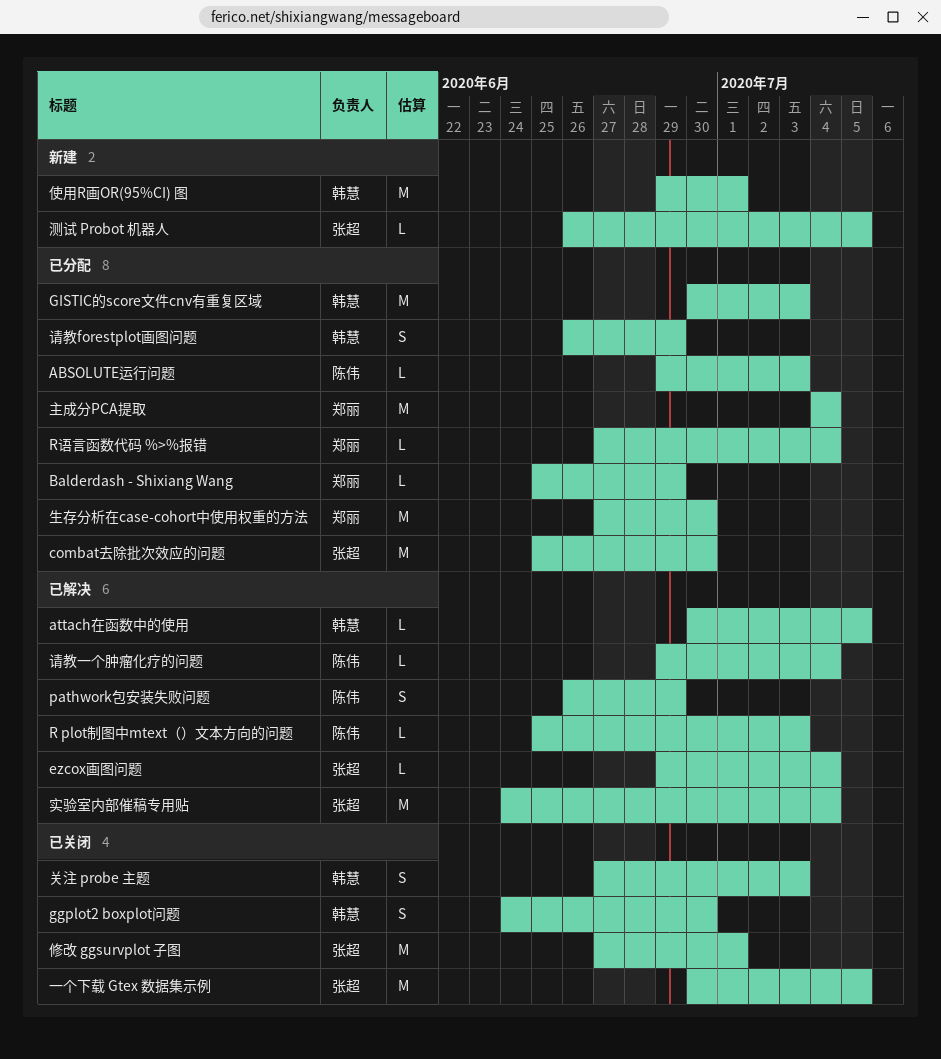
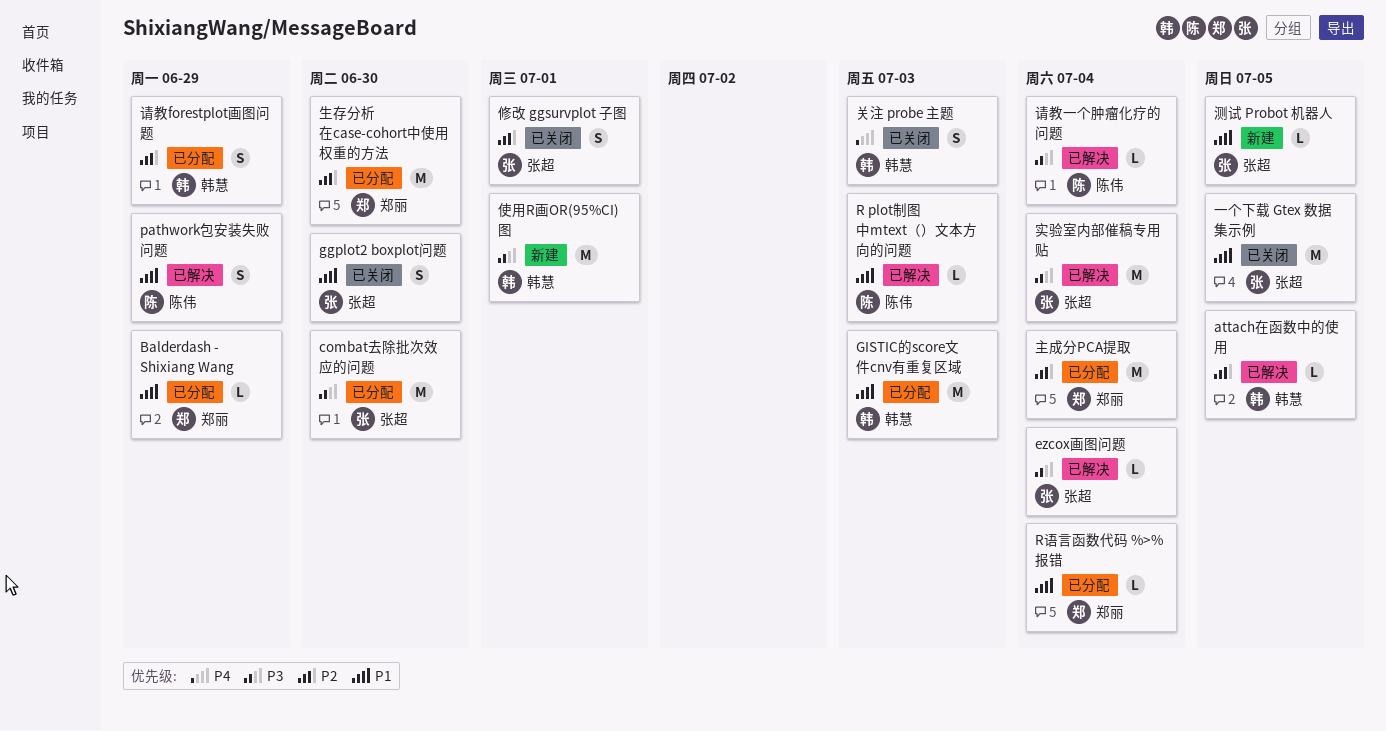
ABSOLUTE运行问题: present -> none
ggplot2 boxplot问题, owner: 韩慧 -> 张超
修改 ggsurvplot 子图, estimate: M -> S

